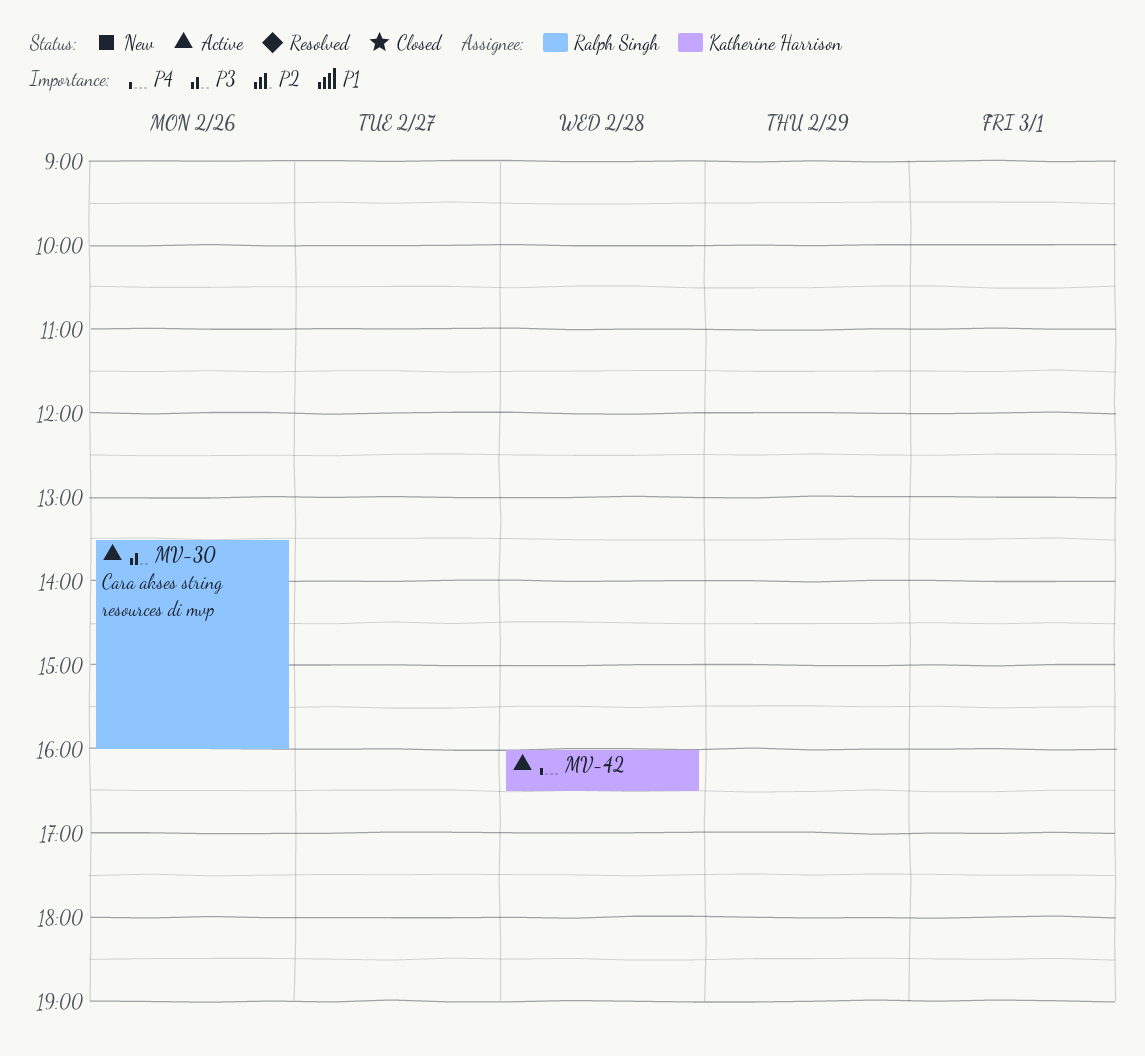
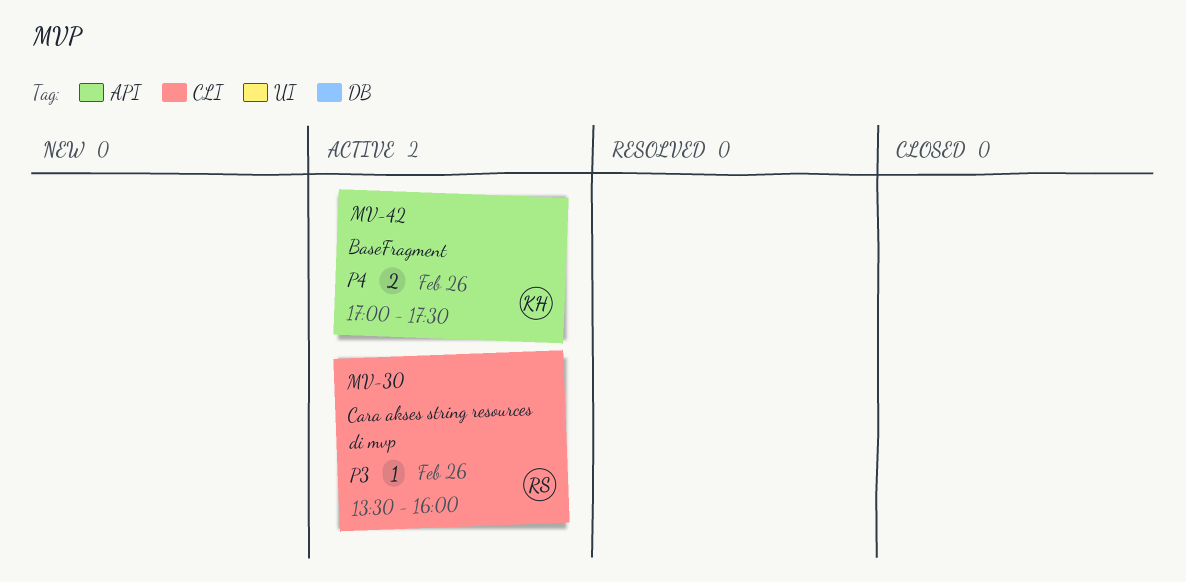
MV-42, day: Feb 28 -> Feb 26
MV-42, begins: 16:00 -> 17:00
MV-42, ends: 16:30 -> 17:30

